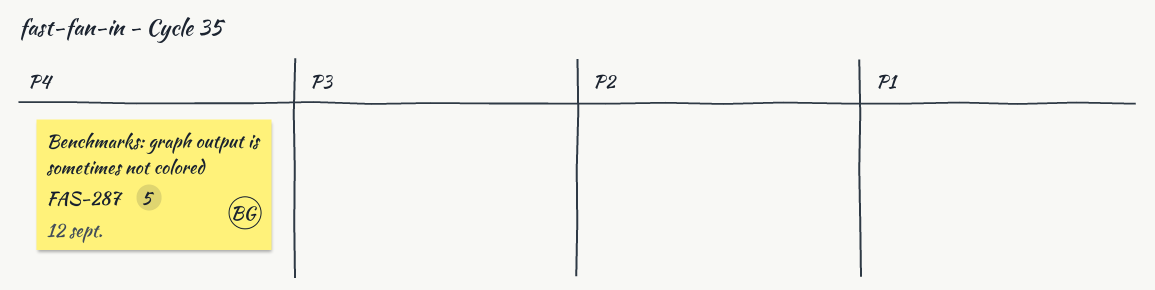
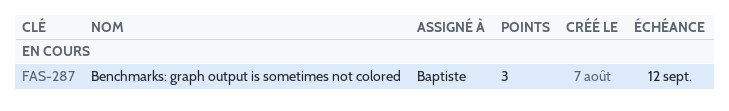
FAS-287, estimate: 5 -> 3

